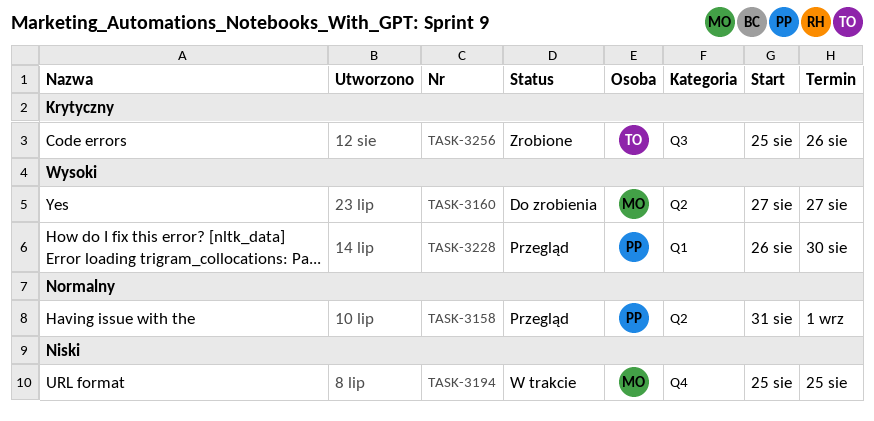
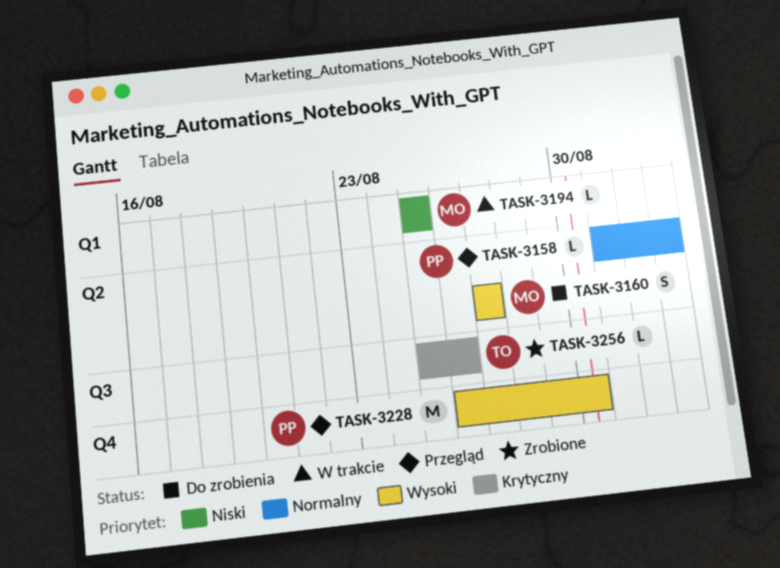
TASK-3158, due: Sep 1 -> Sep 2
TASK-3194, label: Q4 -> Q1
TASK-3228, label: Q1 -> Q4

